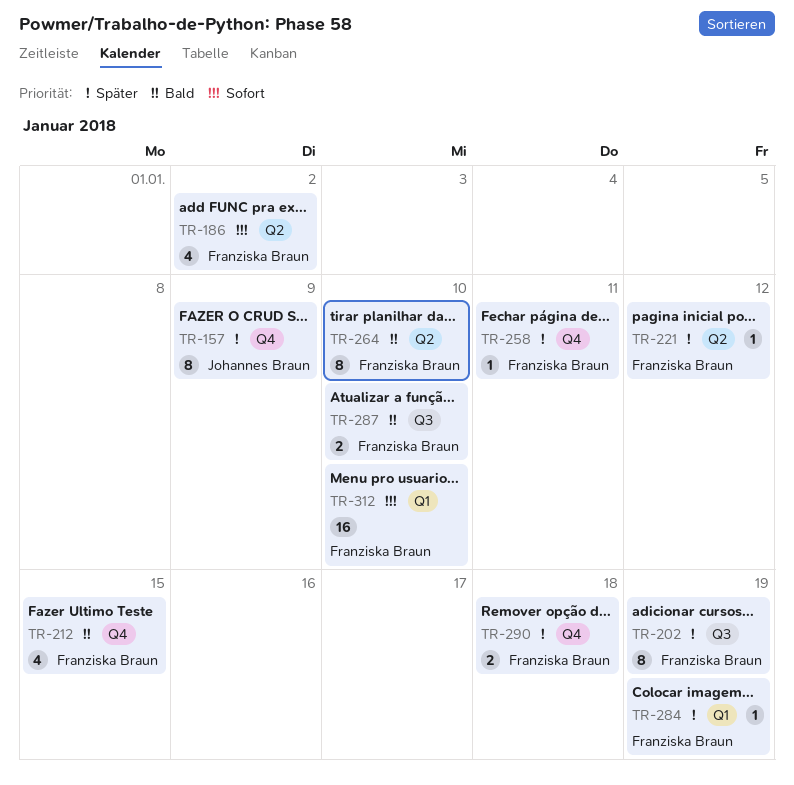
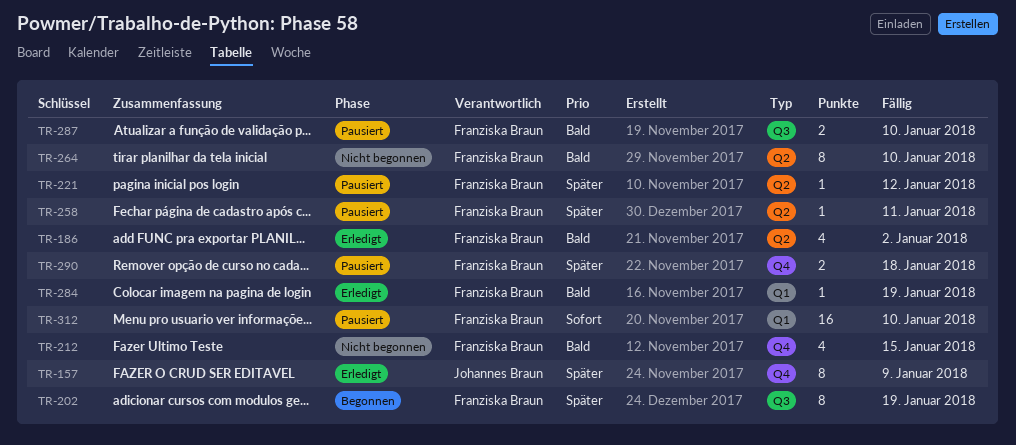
TR-186, priority: Sofort -> Bald
TR-258, label: Q4 -> Q2
TR-284, priority: Später -> Bald

